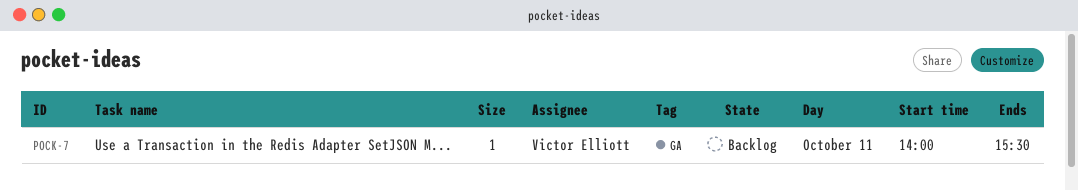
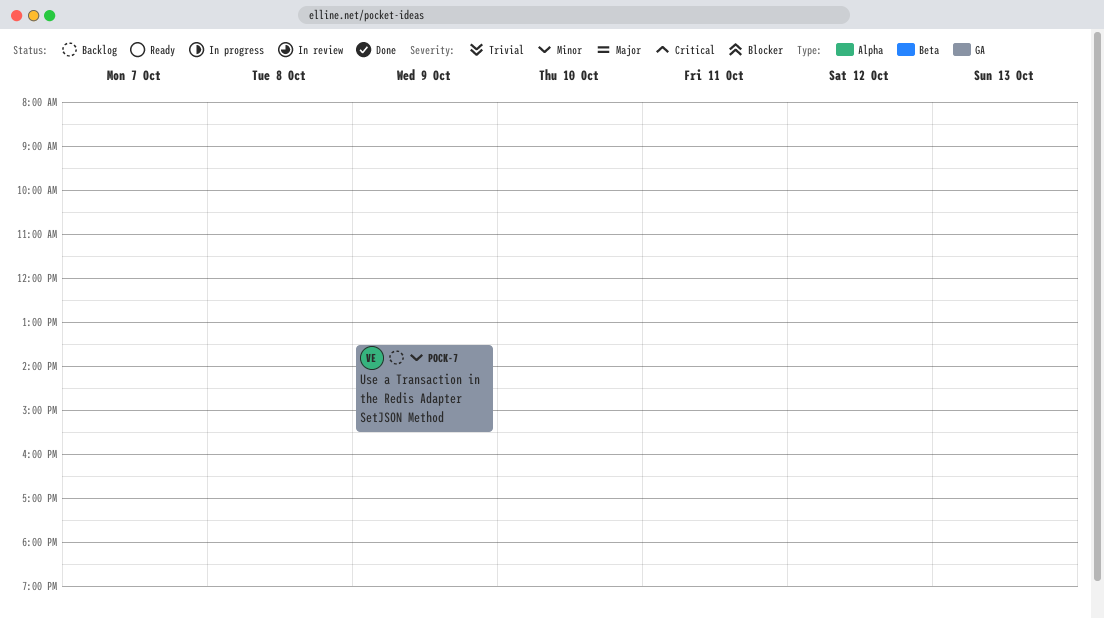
POCK-7, day: Oct 11 -> Oct 9
POCK-7, begins: 14:00 -> 13:30

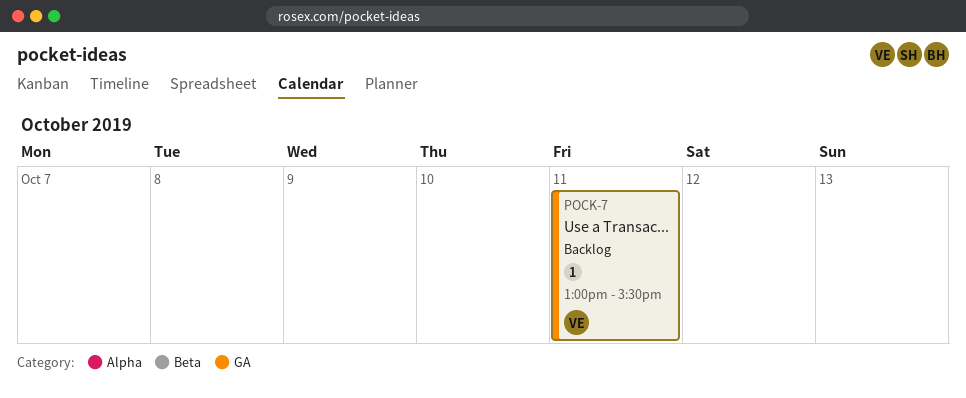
POCK-7, day: Oct 9 -> Oct 11
POCK-7, begins: 13:30 -> 13:00

